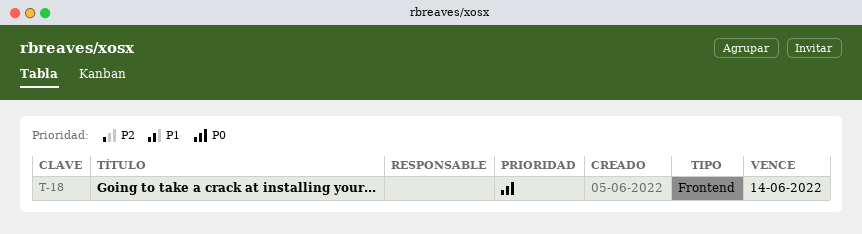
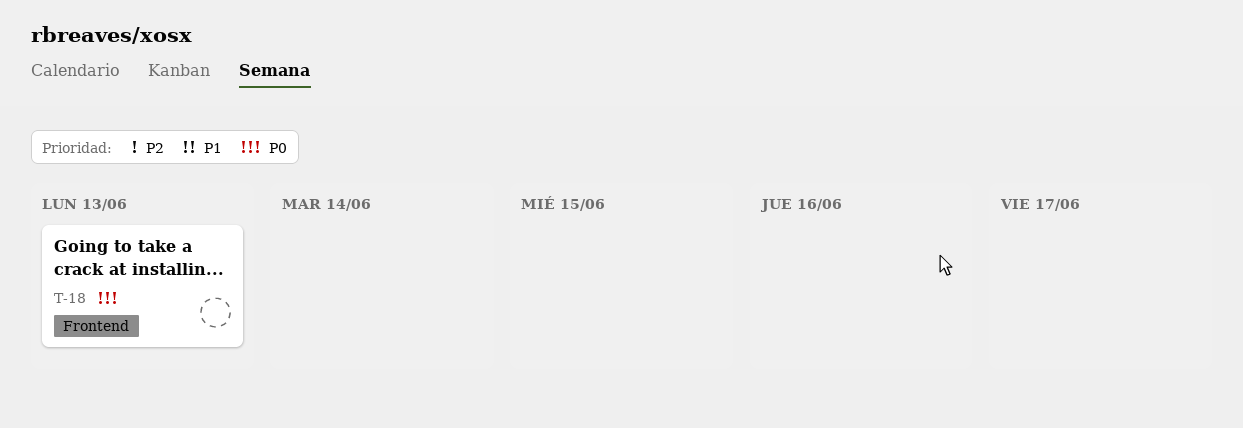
T-18, due: Jun 14 -> Jun 13

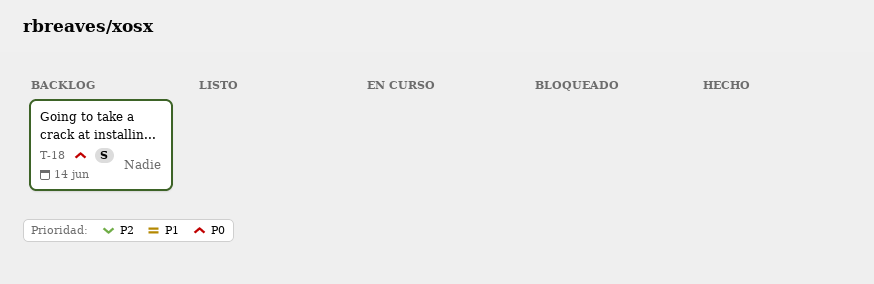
T-18, due: Jun 13 -> Jun 14

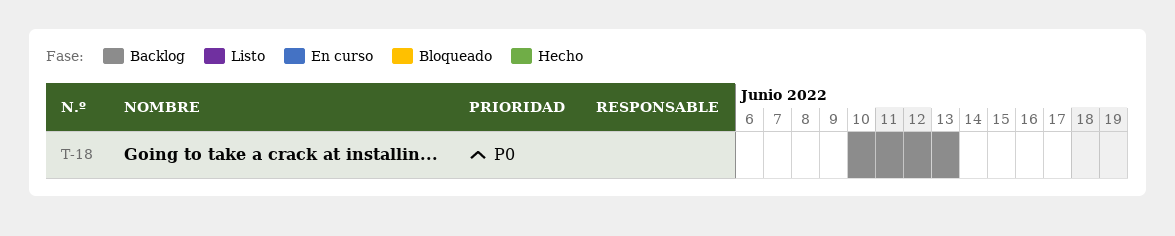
T-18, due: Jun 14 -> Jun 13

